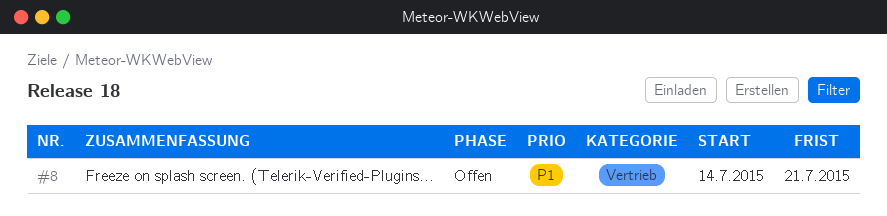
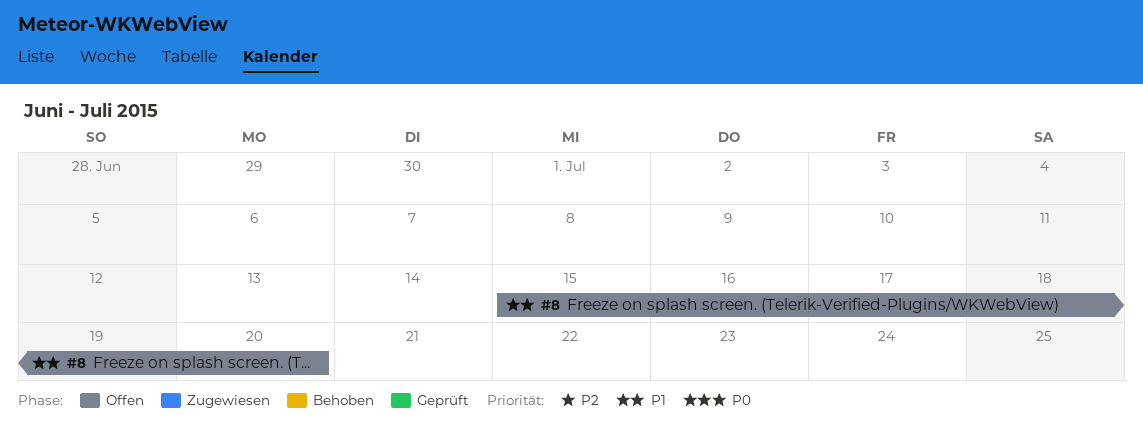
#8, start: Jul 14 -> Jul 15
#8, due: Jul 21 -> Jul 20

